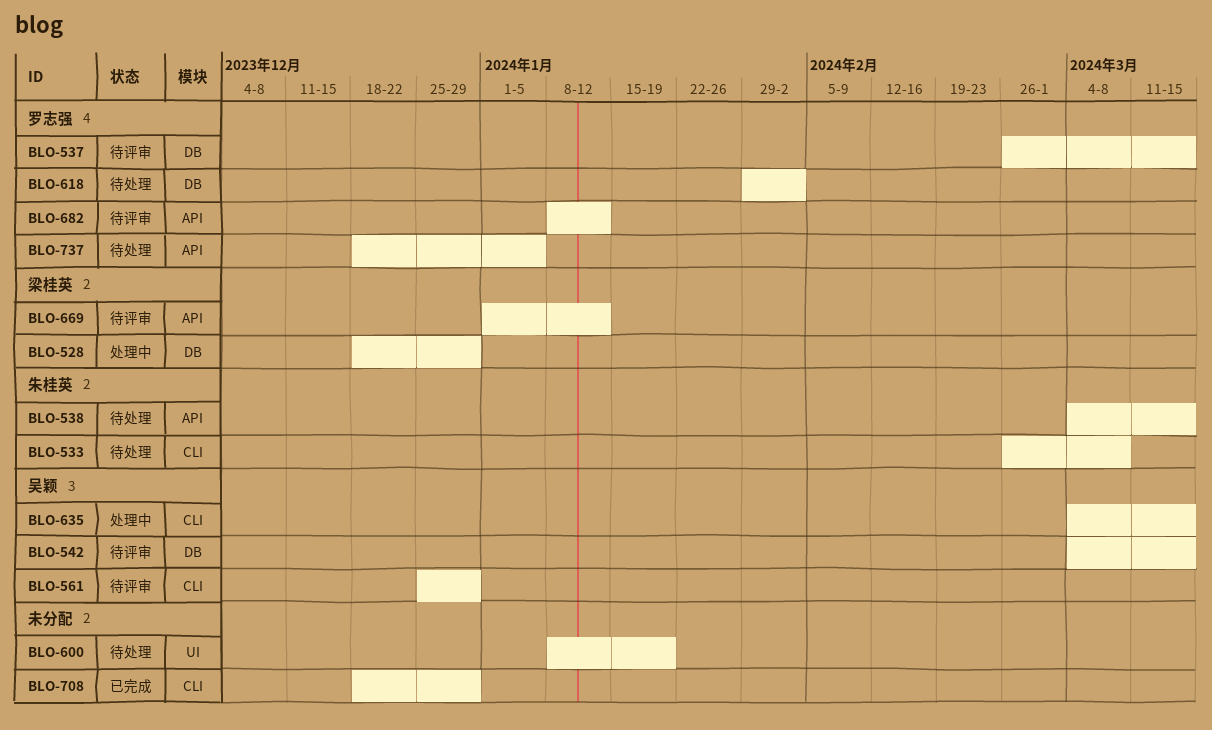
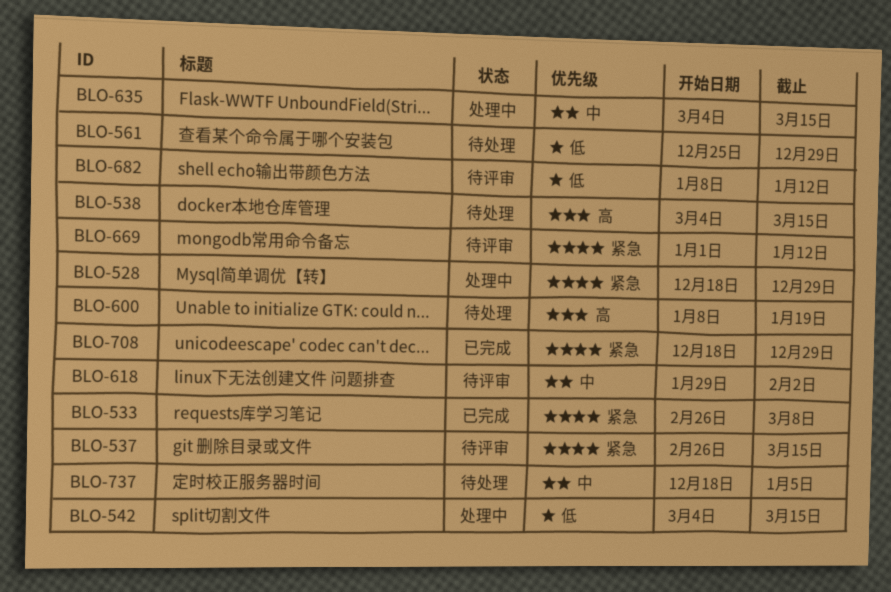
BLO-533, status: 待处理 -> 已完成
BLO-542, status: 待评审 -> 处理中
BLO-561, status: 待评审 -> 待处理
BLO-618, status: 待处理 -> 待评审

